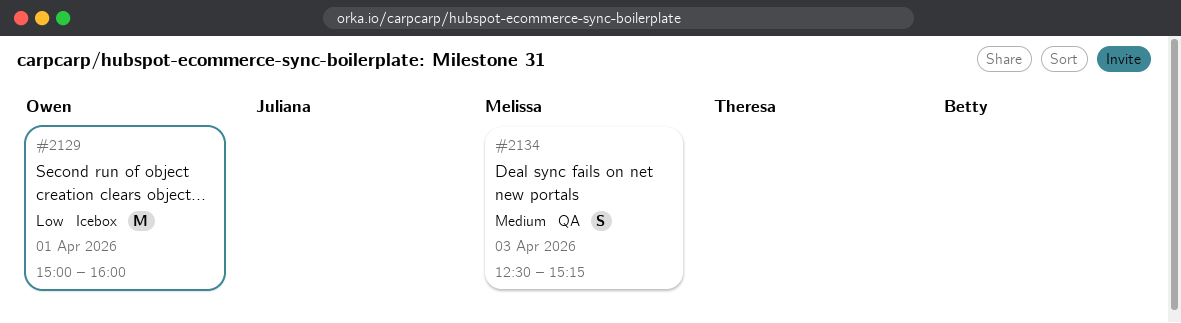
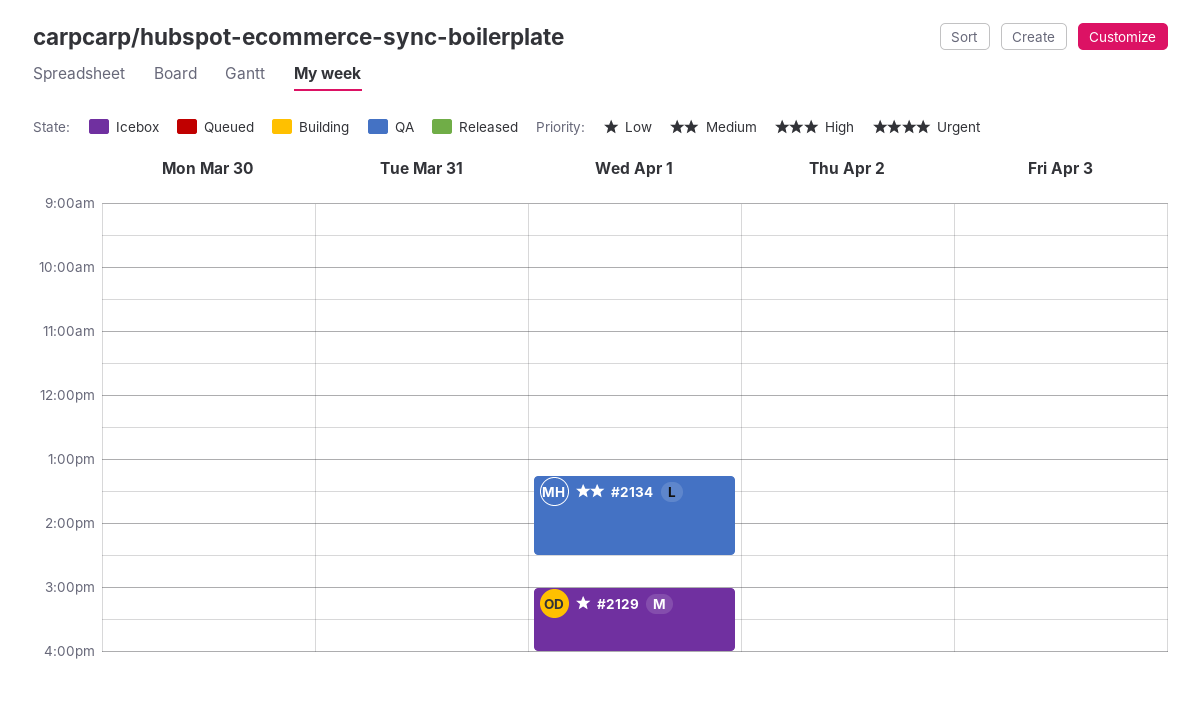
#2134, estimate: S -> L
#2134, day: Apr 3 -> Apr 1
#2134, begins: 12:30 -> 13:15
#2134, ends: 15:15 -> 14:30

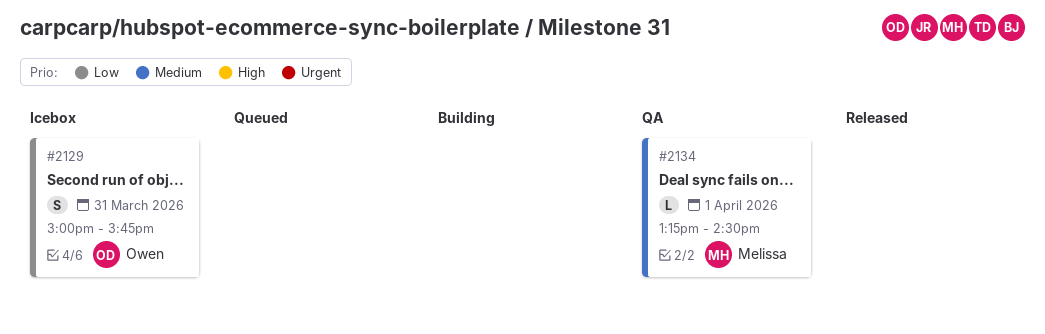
#2129, estimate: M -> S
#2129, day: Apr 1 -> Mar 31
#2129, ends: 16:00 -> 15:45

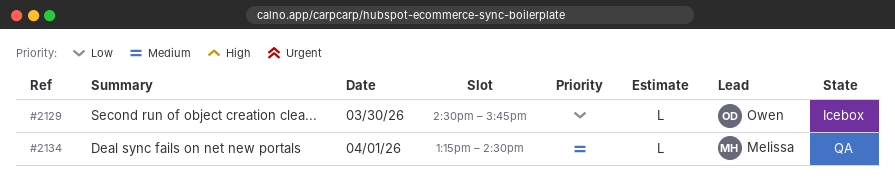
#2129, estimate: S -> L
#2129, day: Mar 31 -> Mar 30
#2129, begins: 15:00 -> 14:30

